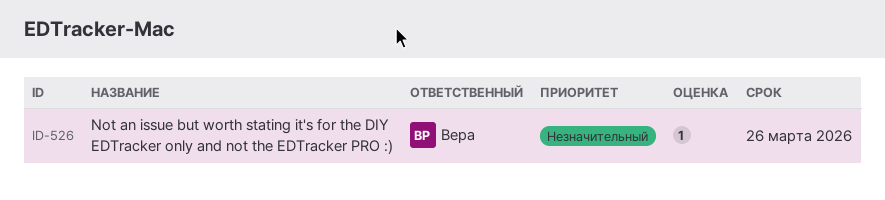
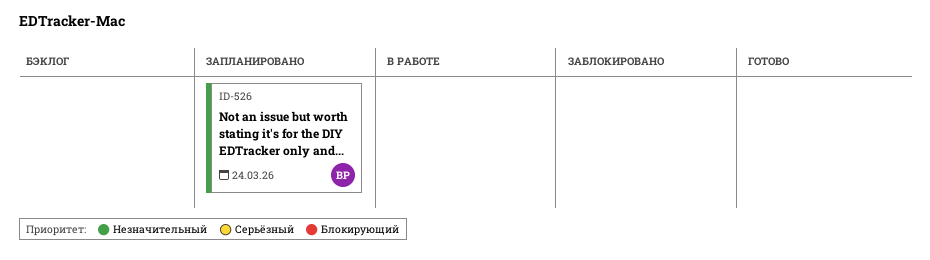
ID-526, due: Mar 26 -> Mar 24

